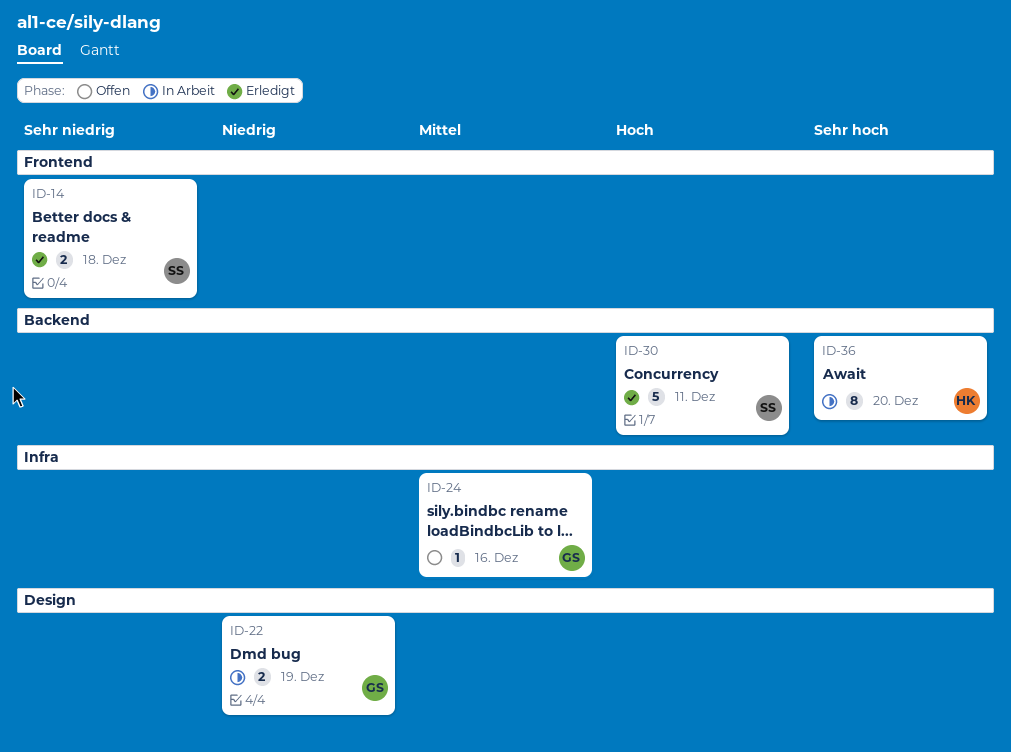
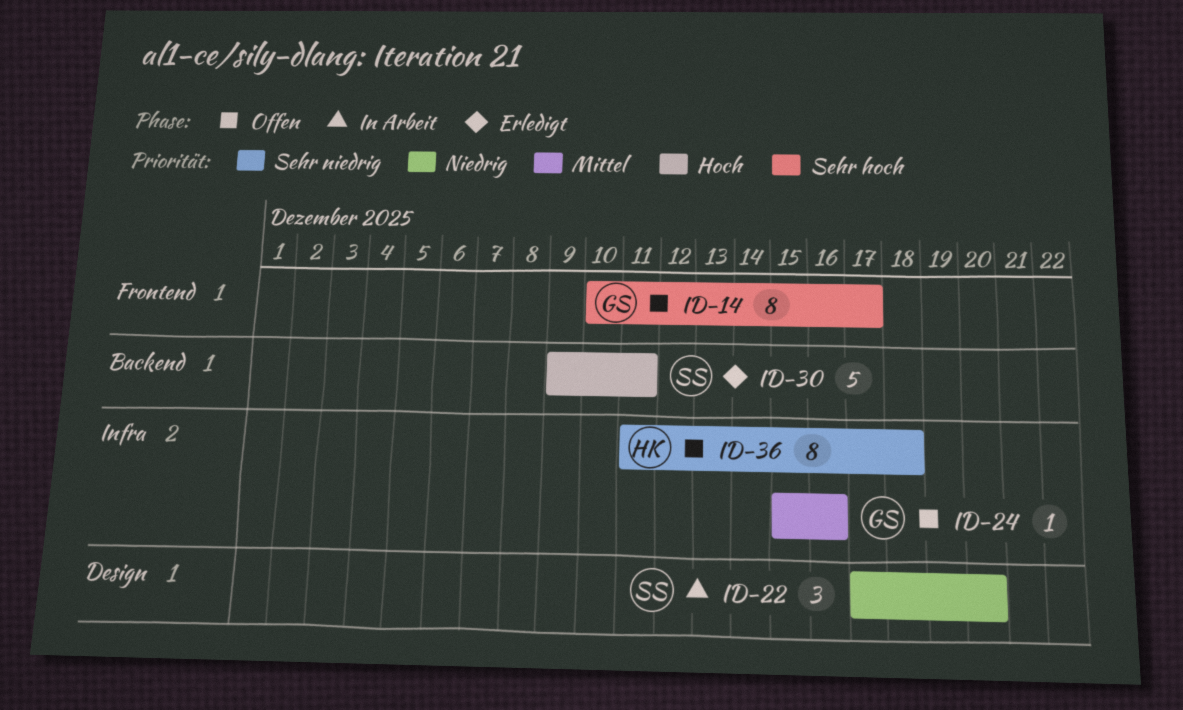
ID-14, status: Erledigt -> Offen
ID-14, owner: SS -> GS
ID-14, priority: Sehr niedrig -> Sehr hoch
ID-14, estimate: 2 -> 8
ID-14, due: Dec 18 -> Dec 17
ID-22, owner: GS -> SS
ID-22, estimate: 2 -> 3
ID-22, due: Dec 19 -> Dec 20
ID-36, status: In Arbeit -> Offen
ID-36, priority: Sehr hoch -> Sehr niedrig
ID-36, label: Backend -> Infra
ID-36, due: Dec 20 -> Dec 18

